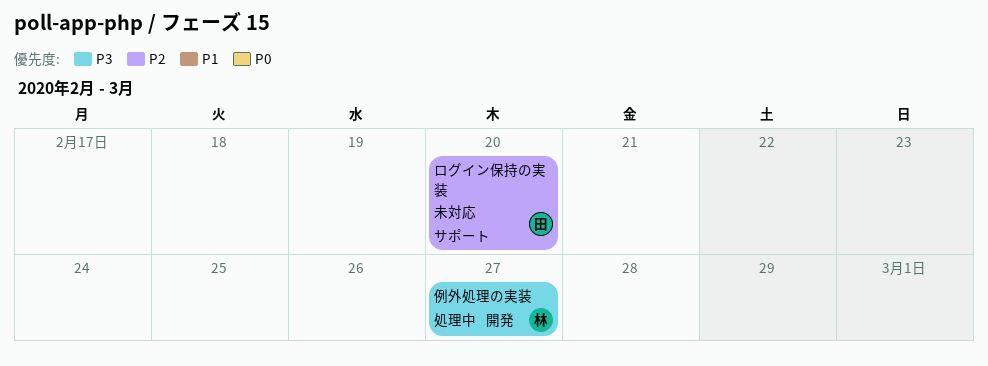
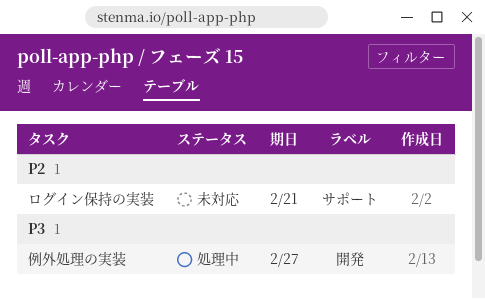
ログイン保持の実装, due: Feb 20 -> Feb 21

